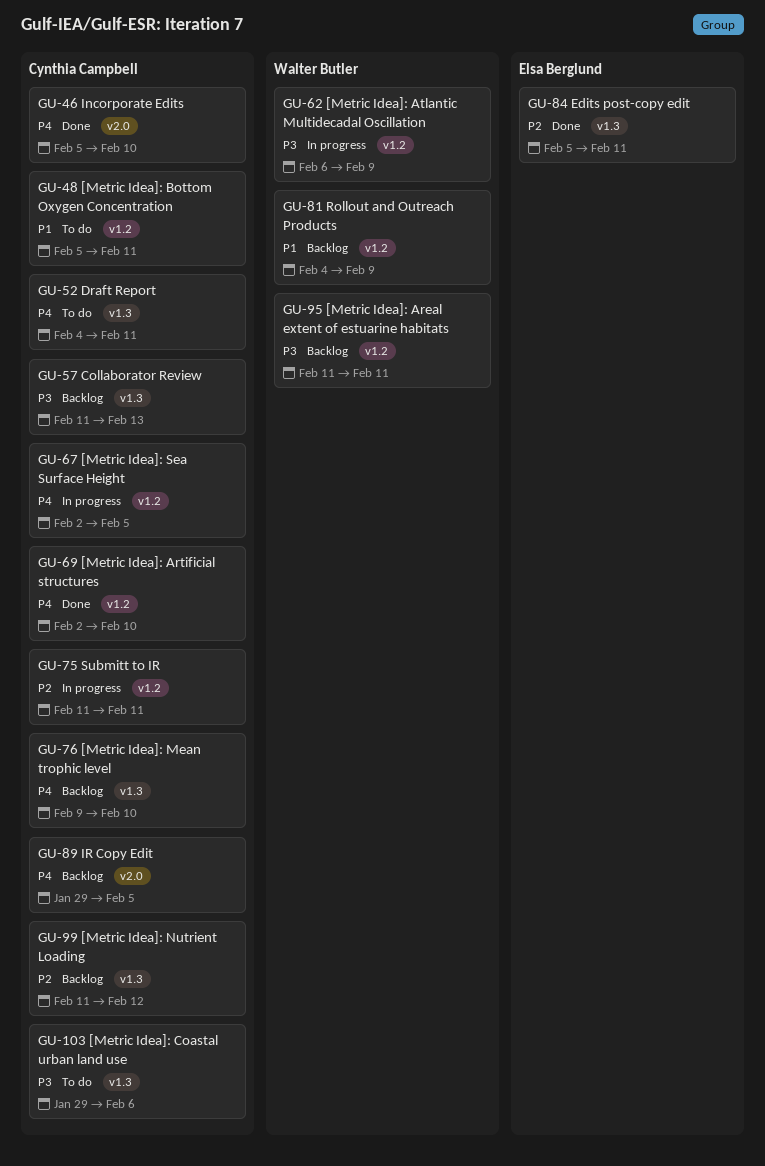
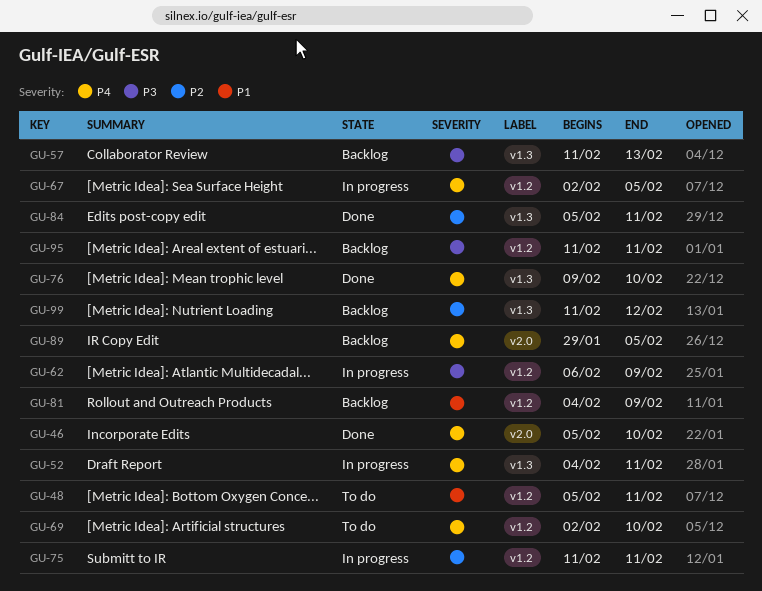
GU-52, status: To do -> In progress
GU-69, status: Done -> To do
GU-76, status: Backlog -> Done
GU-103: present -> none

